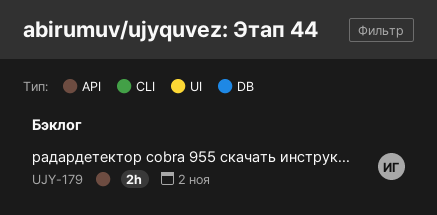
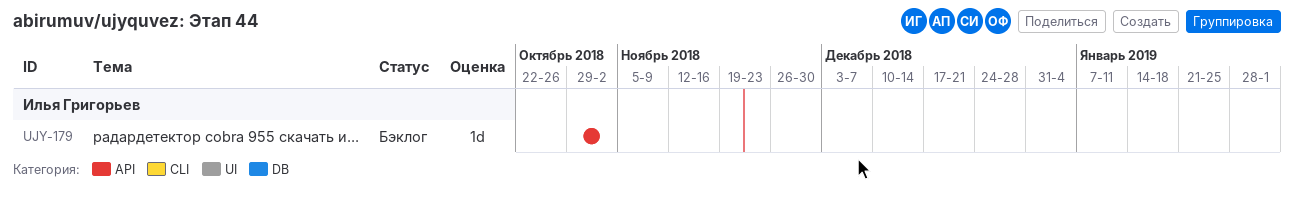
UJY-179, estimate: 2h -> 1d

